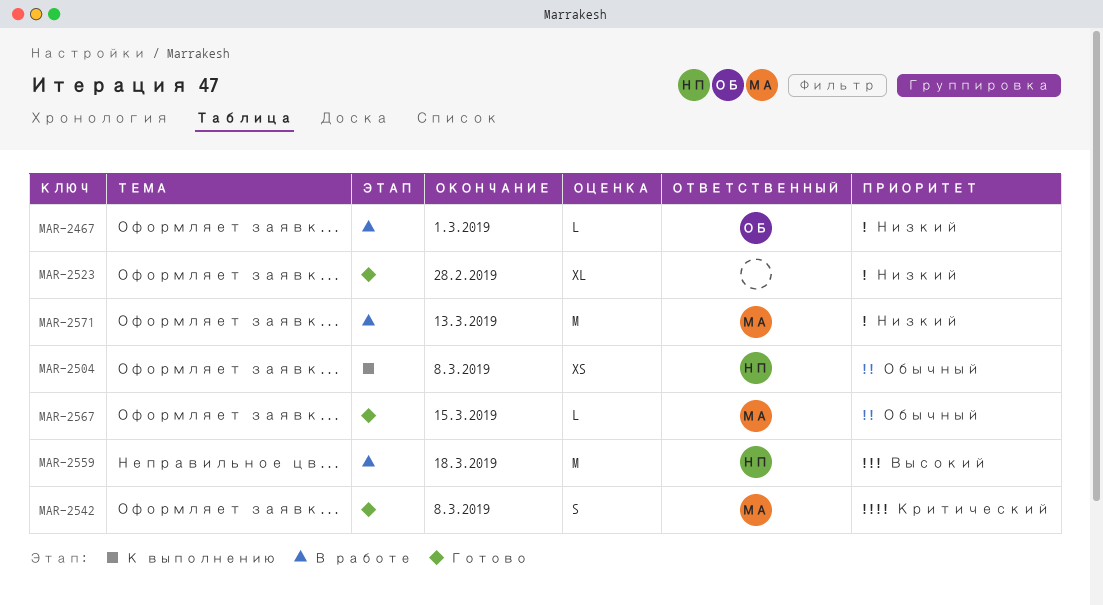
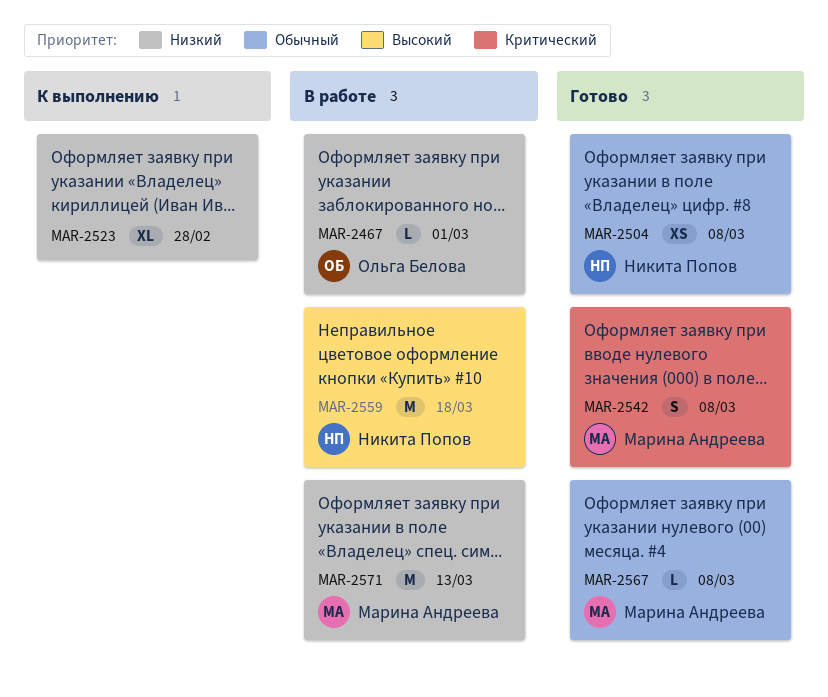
MAR-2504, status: К выполнению -> Готово
MAR-2523, status: Готово -> К выполнению
MAR-2567, due: Mar 15 -> Mar 8

